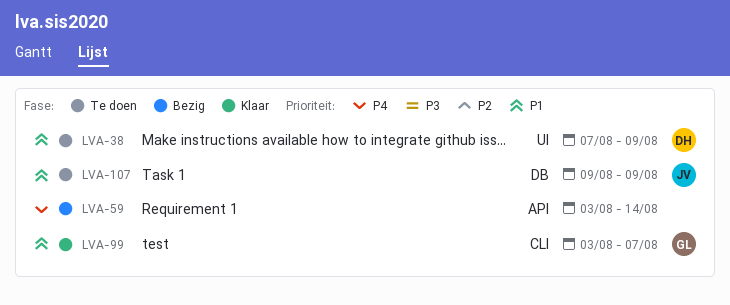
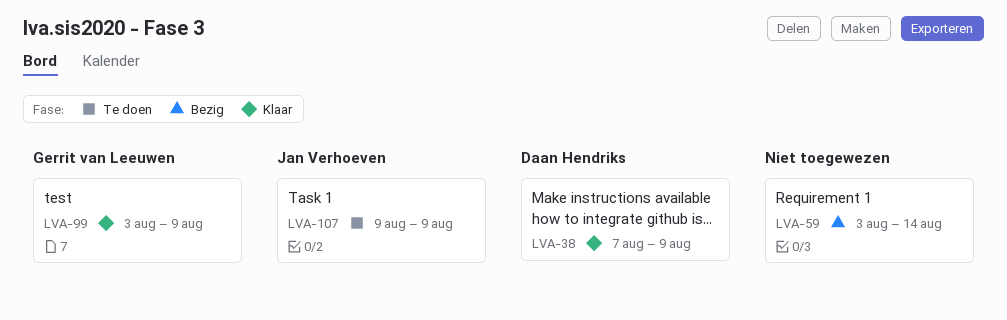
LVA-38, status: Te doen -> Klaar
LVA-99, due: Aug 7 -> Aug 9

